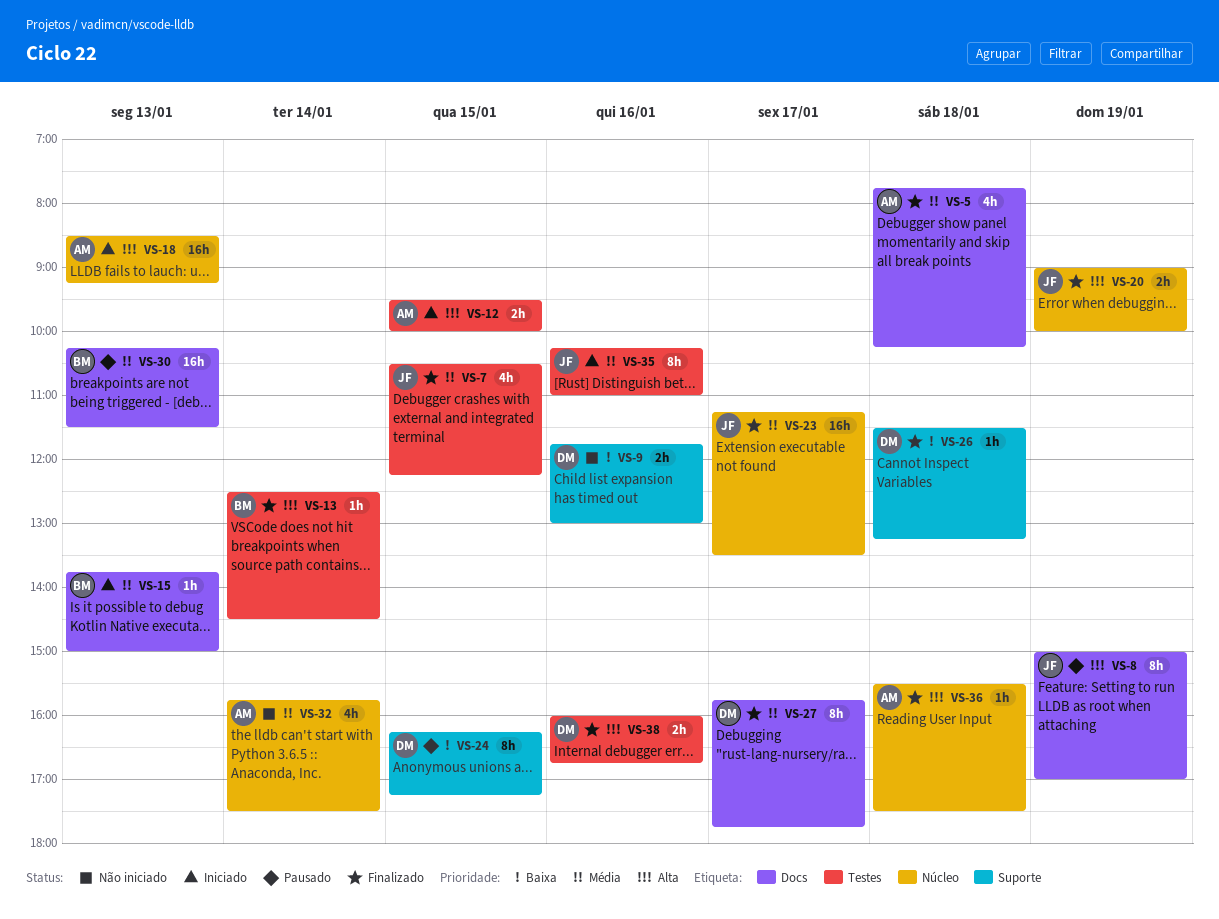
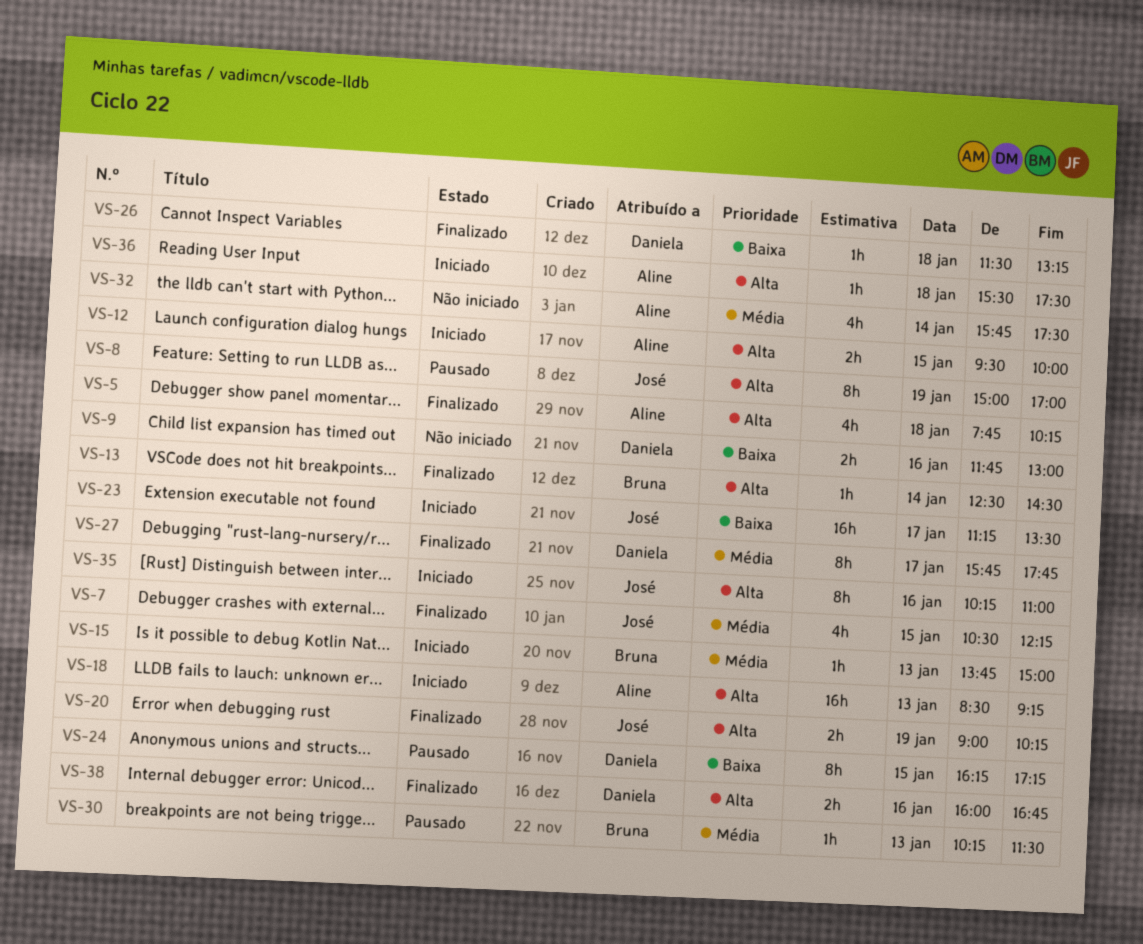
VS-5, priority: Média -> Alta
VS-20, ends: 10:00 -> 10:15
VS-23, status: Finalizado -> Iniciado
VS-23, priority: Média -> Baixa
VS-30, estimate: 16h -> 1h
VS-35, priority: Média -> Alta
VS-36, status: Finalizado -> Iniciado

